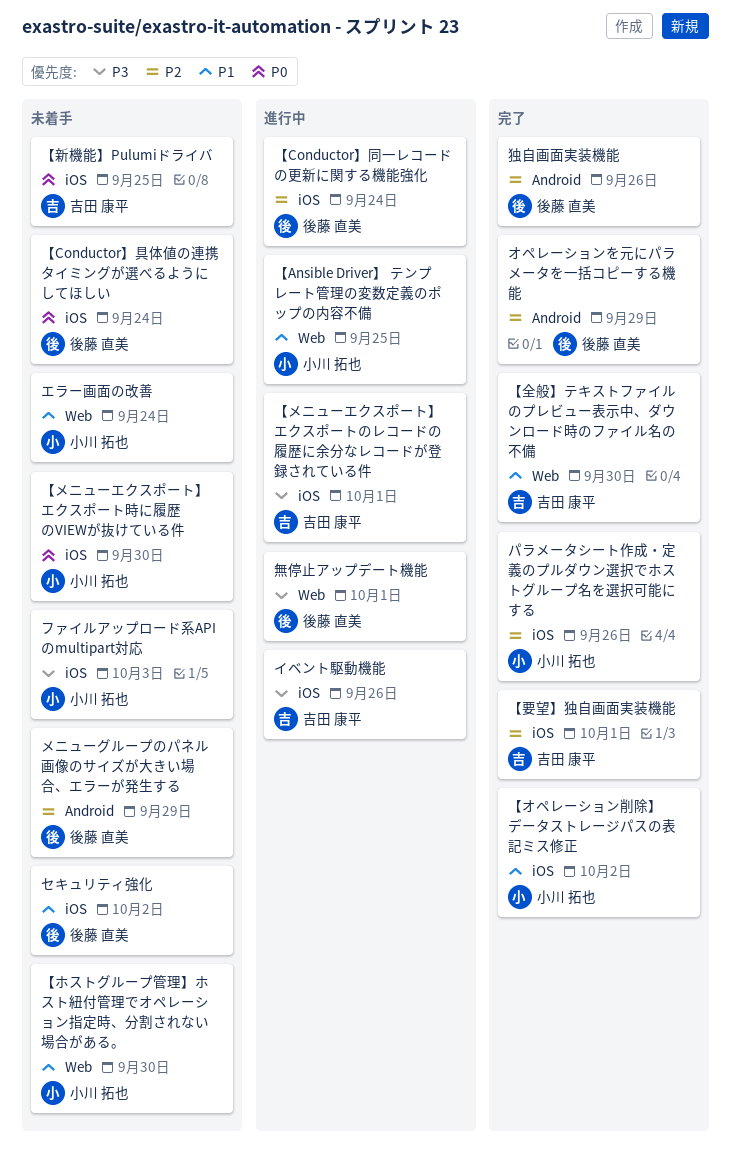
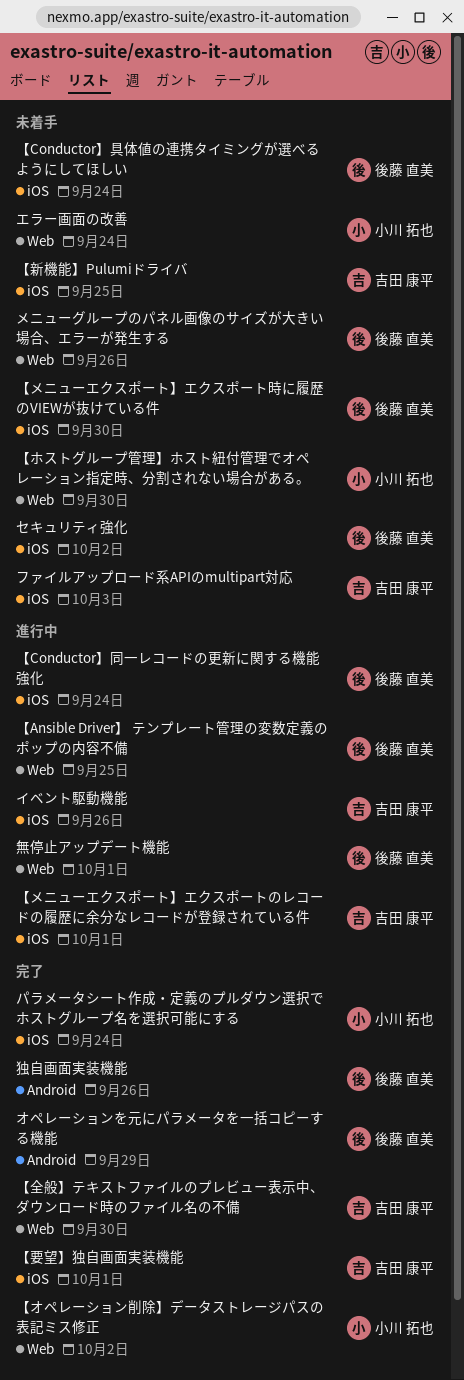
【Ansible Driver】 テンプレート管理の変数定義のポップの内容不備, owner: 小川 拓也 -> 後藤 直美
【オペレーション削除】データストレージパスの表記ミス修正, label: iOS -> Web
【メニューエクスポート】エクスポート時に履歴のVIEWが抜けている件, owner: 小川 拓也 -> 後藤 直美
パラメータシート作成・定義のプルダウン選択でホストグループ名を選択可能にする, due: Sep 26 -> Sep 24
ファイルアップロード系APIのmultipart対応, owner: 小川 拓也 -> 吉田 康平
メニューグループのパネル画像のサイズが大きい場合、エラーが発生する, label: Android -> Web
メニューグループのパネル画像のサイズが大きい場合、エラーが発生する, due: Sep 29 -> Sep 26

